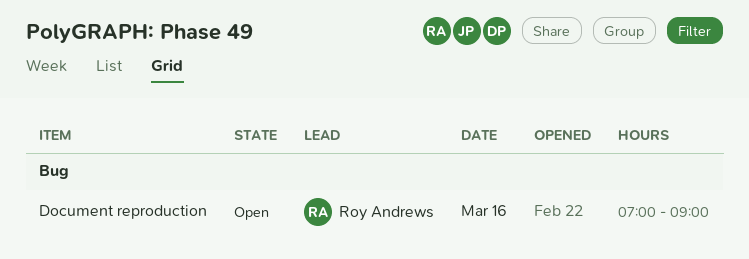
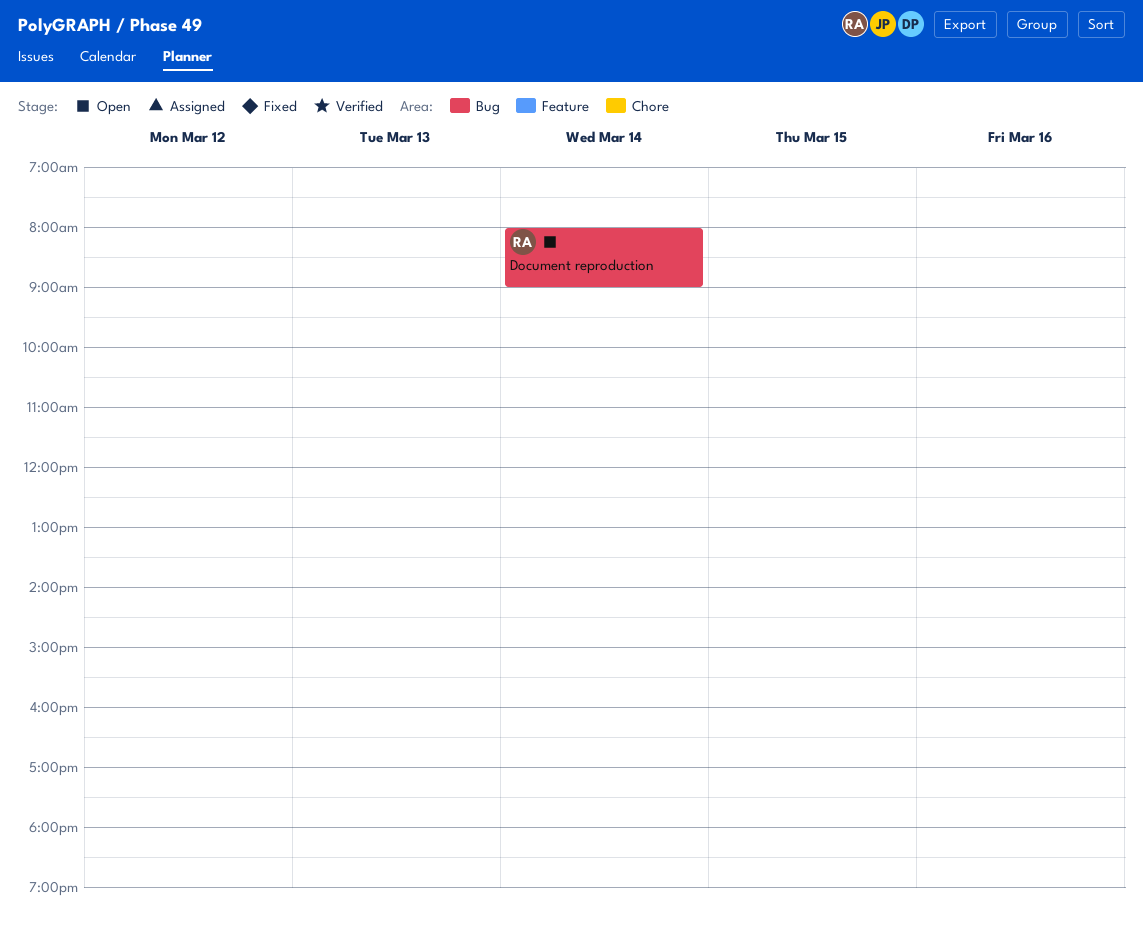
Document reproduction, day: Mar 16 -> Mar 14
Document reproduction, begins: 07:00 -> 08:00

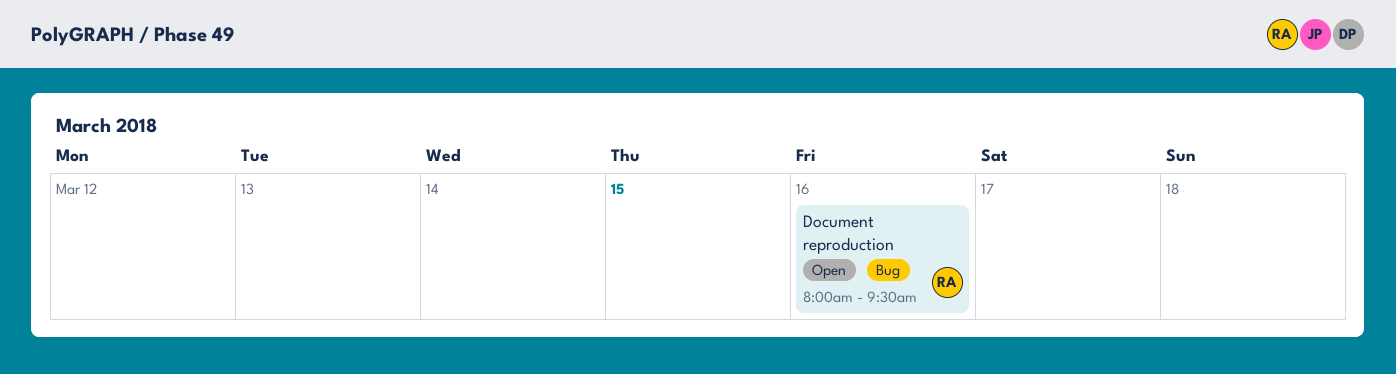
Document reproduction, day: Mar 14 -> Mar 16
Document reproduction, ends: 09:00 -> 09:30

